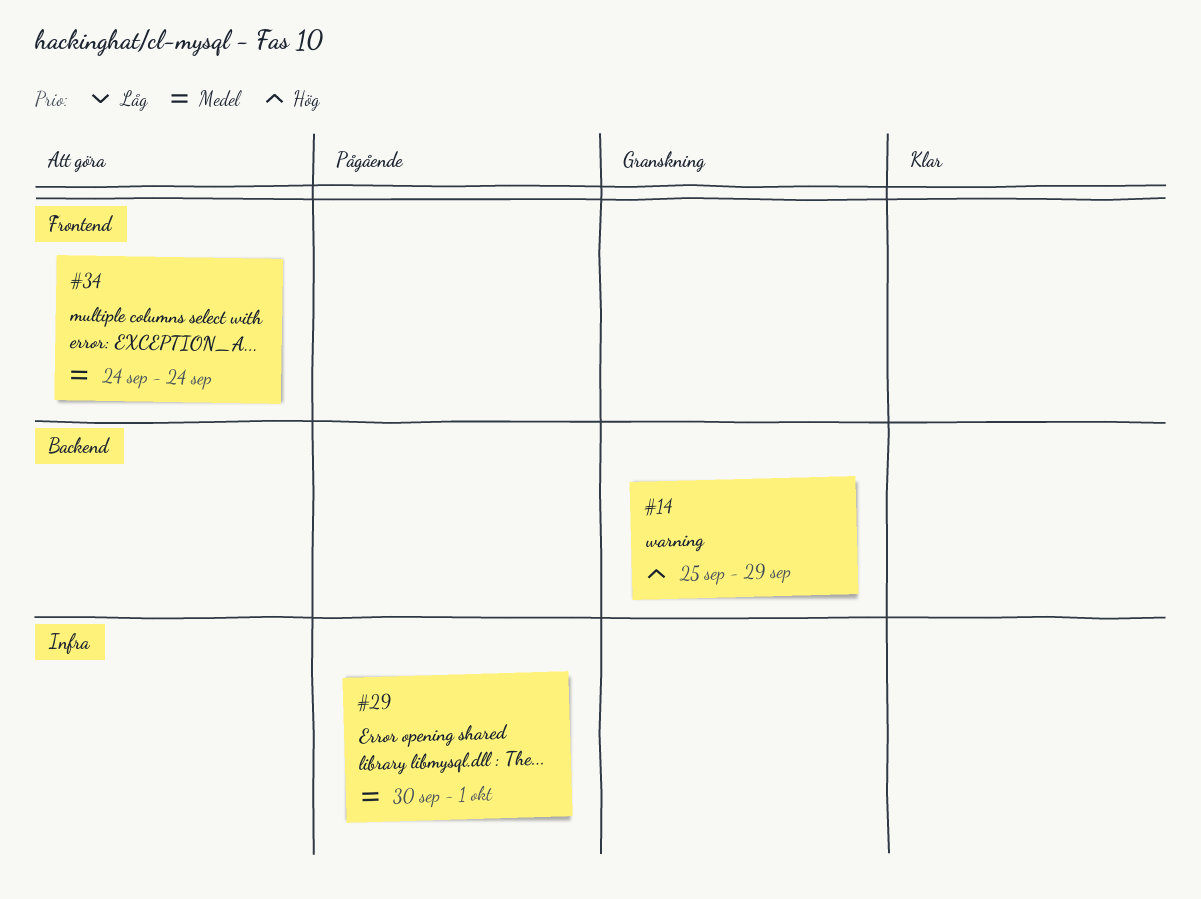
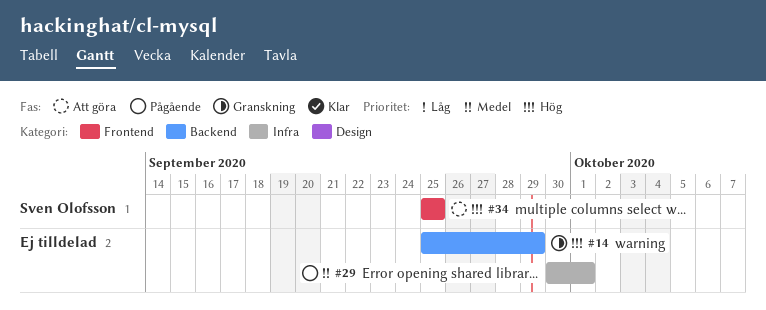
#34, priority: Medel -> Hög
#34, start: Sep 24 -> Sep 25
#34, due: Sep 24 -> Sep 25

